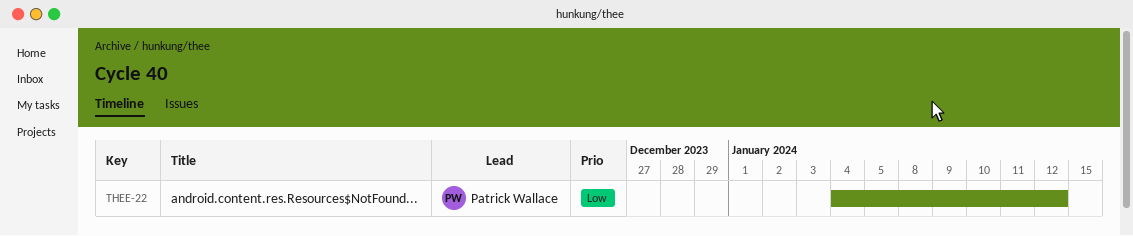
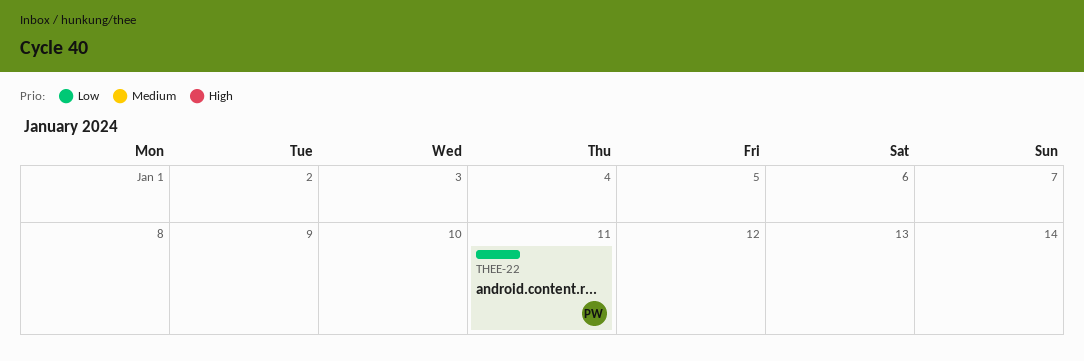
THEE-22, due: Jan 12 -> Jan 11

